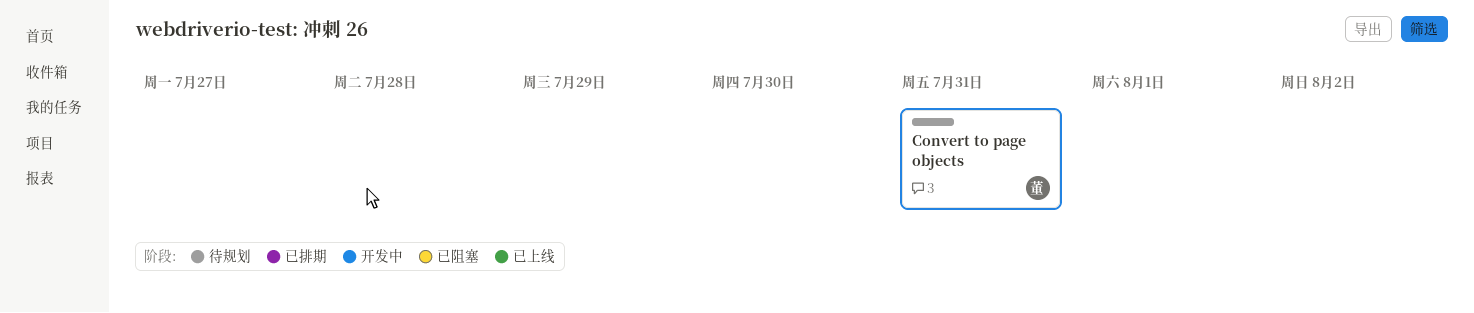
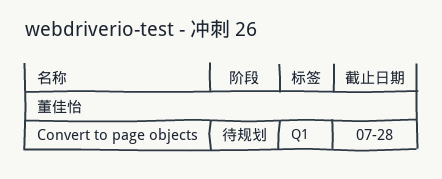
Convert to page objects, due: Jul 31 -> Jul 28

